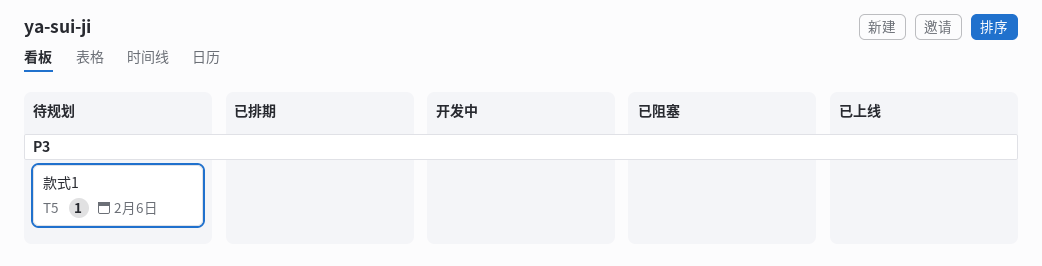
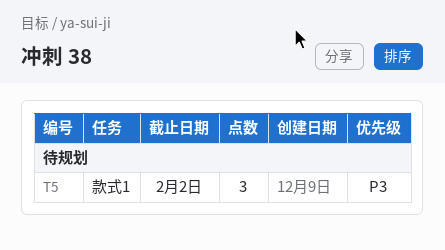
T5, estimate: 1 -> 3
T5, due: Feb 6 -> Feb 2

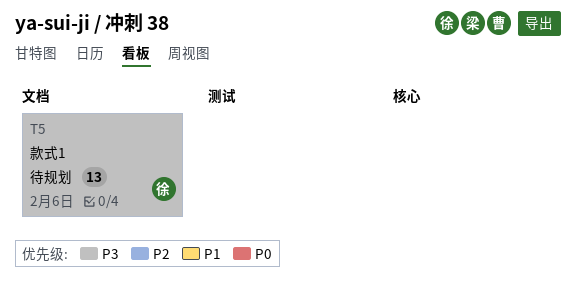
T5, estimate: 3 -> 13
T5, due: Feb 2 -> Feb 6

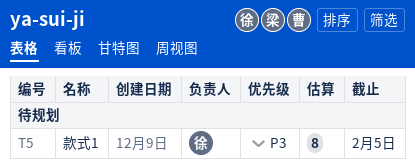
T5, estimate: 13 -> 8
T5, due: Feb 6 -> Feb 5

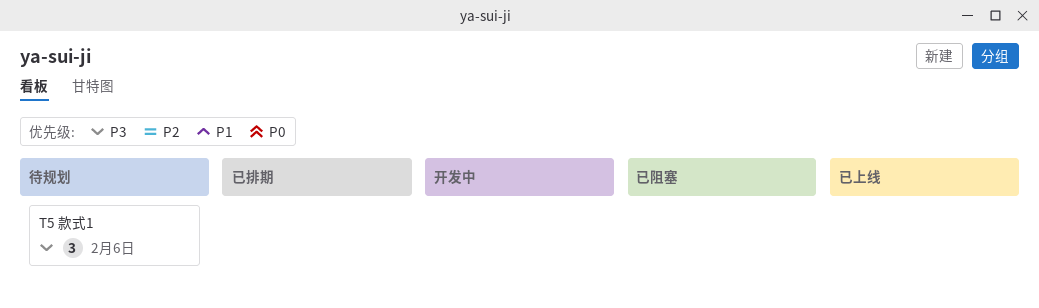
T5, estimate: 8 -> 3
T5, due: Feb 5 -> Feb 6

